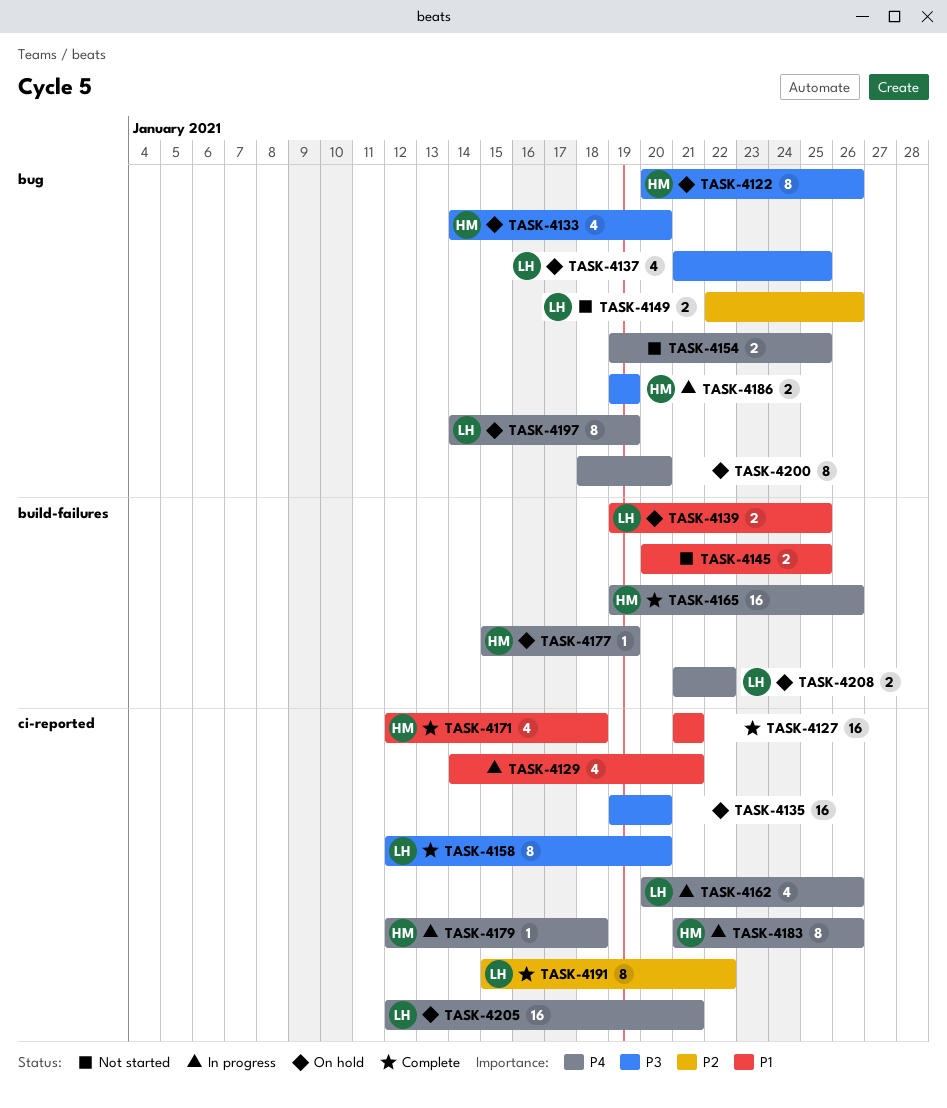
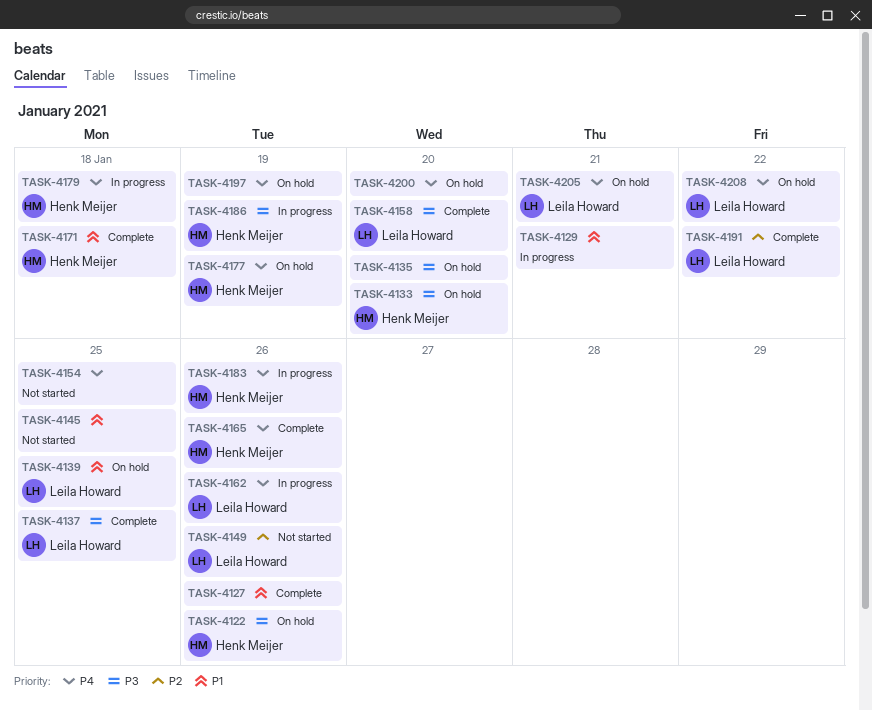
TASK-4127, due: Jan 21 -> Jan 26
TASK-4137, status: On hold -> Complete
TASK-4197, owner: Leila Howard -> none

